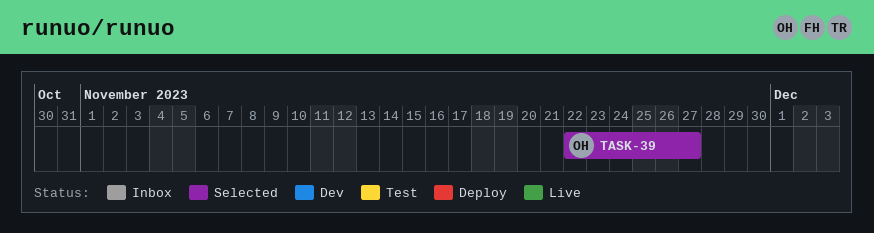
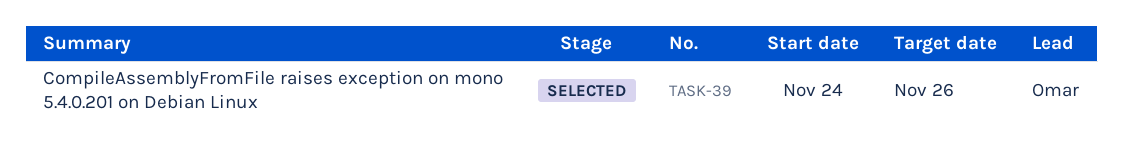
TASK-39, start: Nov 22 -> Nov 24
TASK-39, due: Nov 27 -> Nov 26

